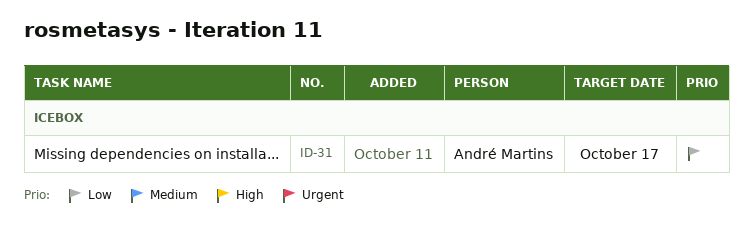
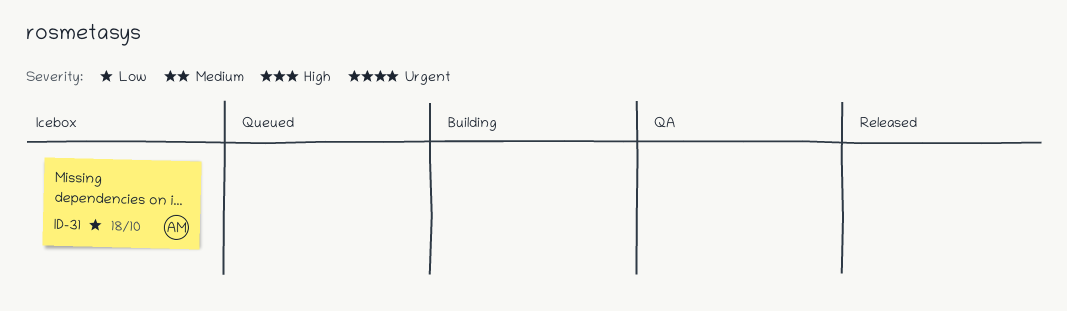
ID-31, due: Oct 17 -> Oct 18

